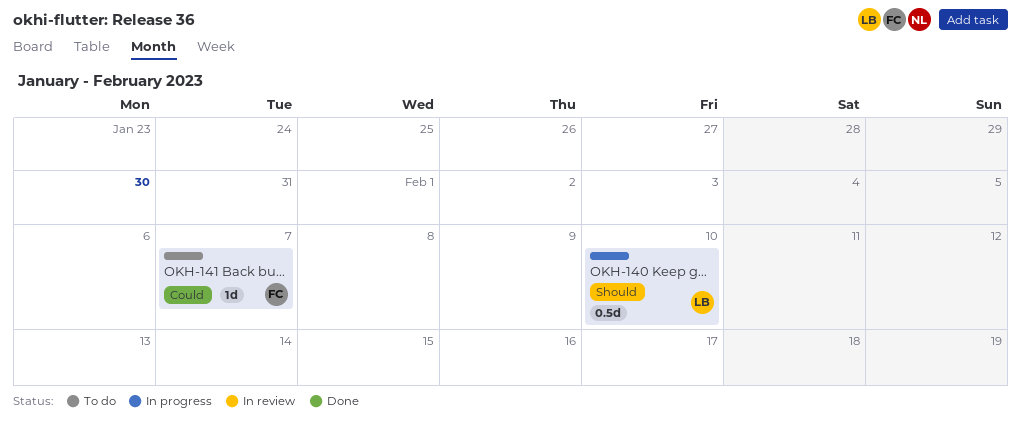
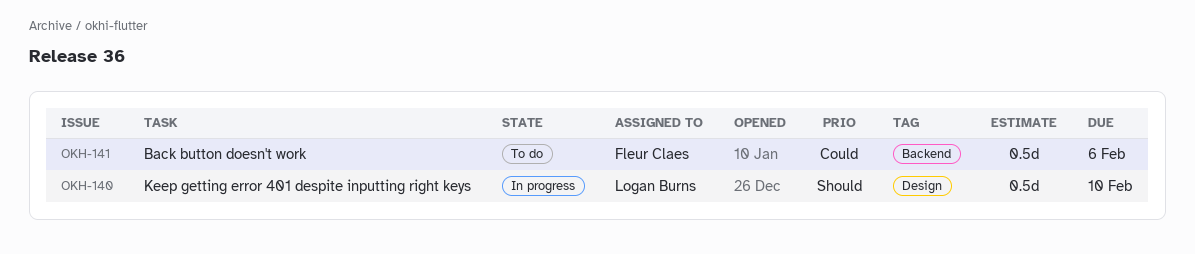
OKH-141, estimate: 1d -> 0.5d
OKH-141, due: Feb 7 -> Feb 6

